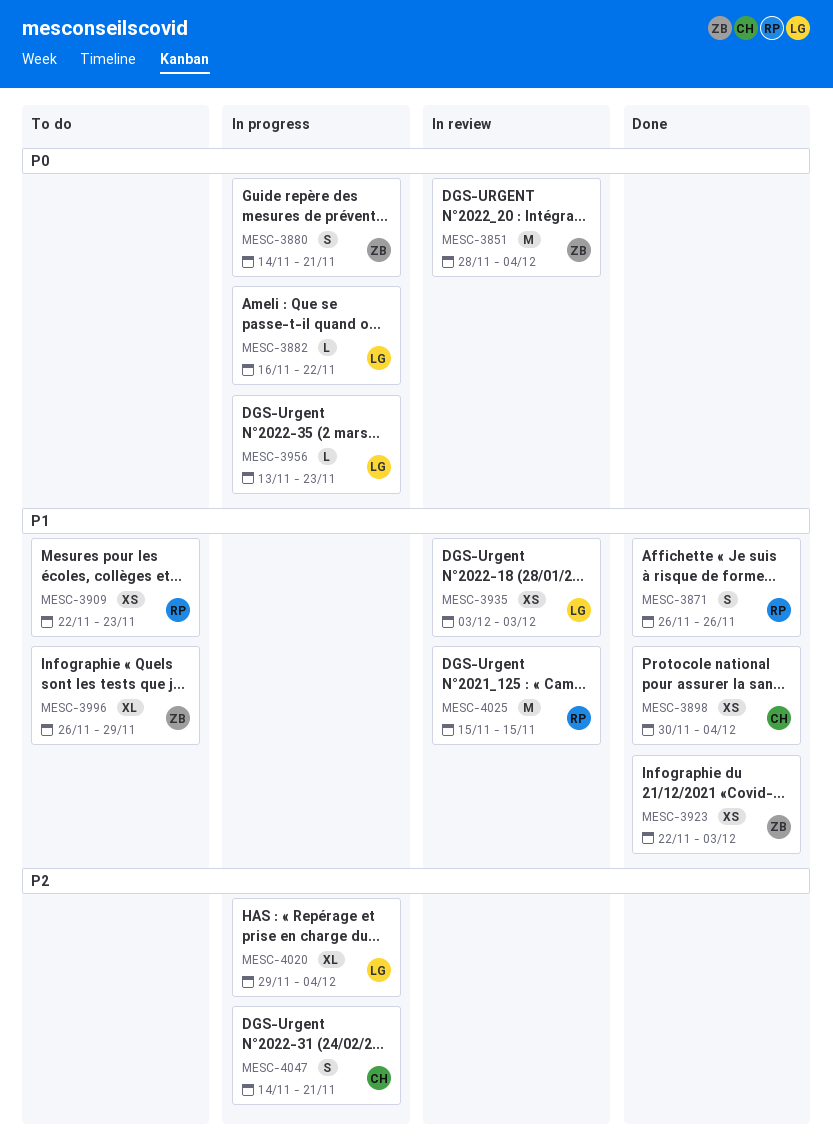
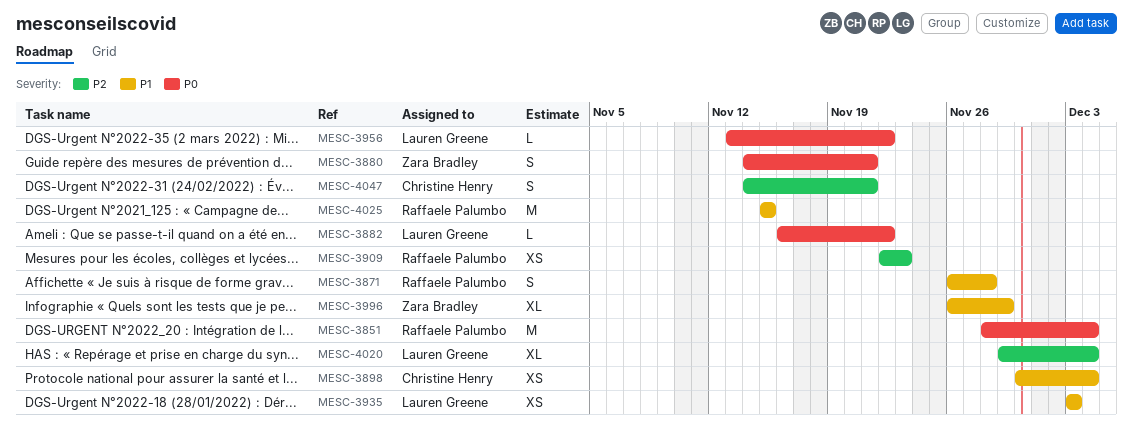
MESC-3851, owner: Zara Bradley -> Raffaele Palumbo
MESC-3871, due: Nov 26 -> Nov 28
MESC-3909, priority: P1 -> P2
MESC-3923: present -> none
MESC-3956, due: Nov 23 -> Nov 22

